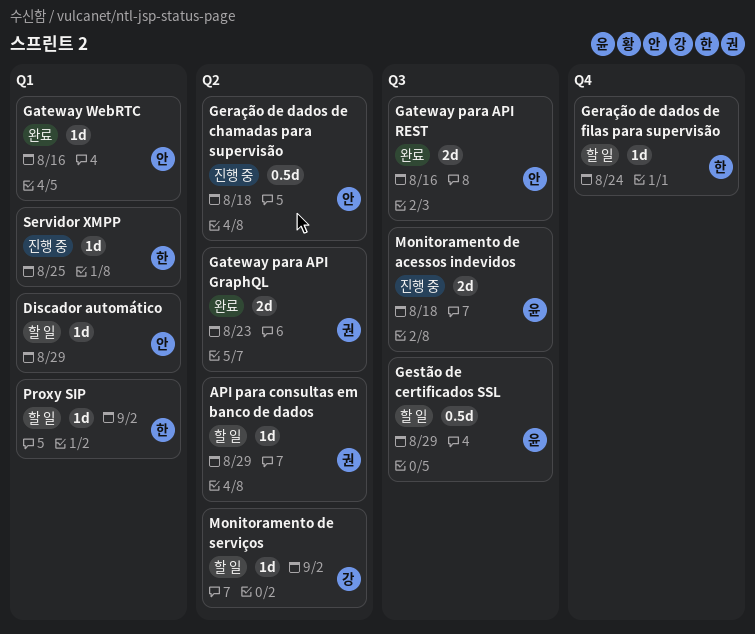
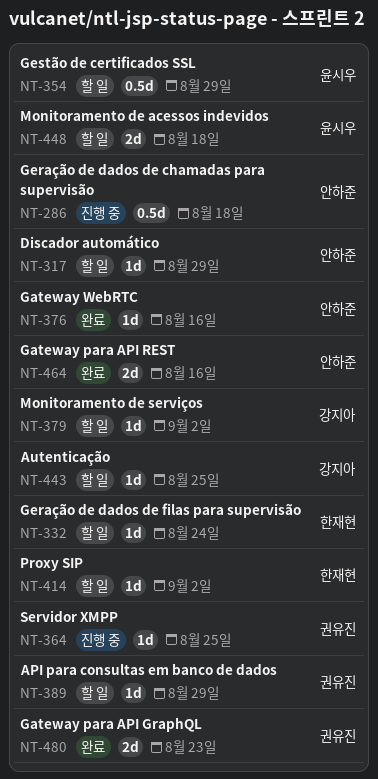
Autenticação: none -> present
Monitoramento de acessos indevidos, status: 진행 중 -> 할 일
Servidor XMPP, owner: 한재현 -> 권유진

